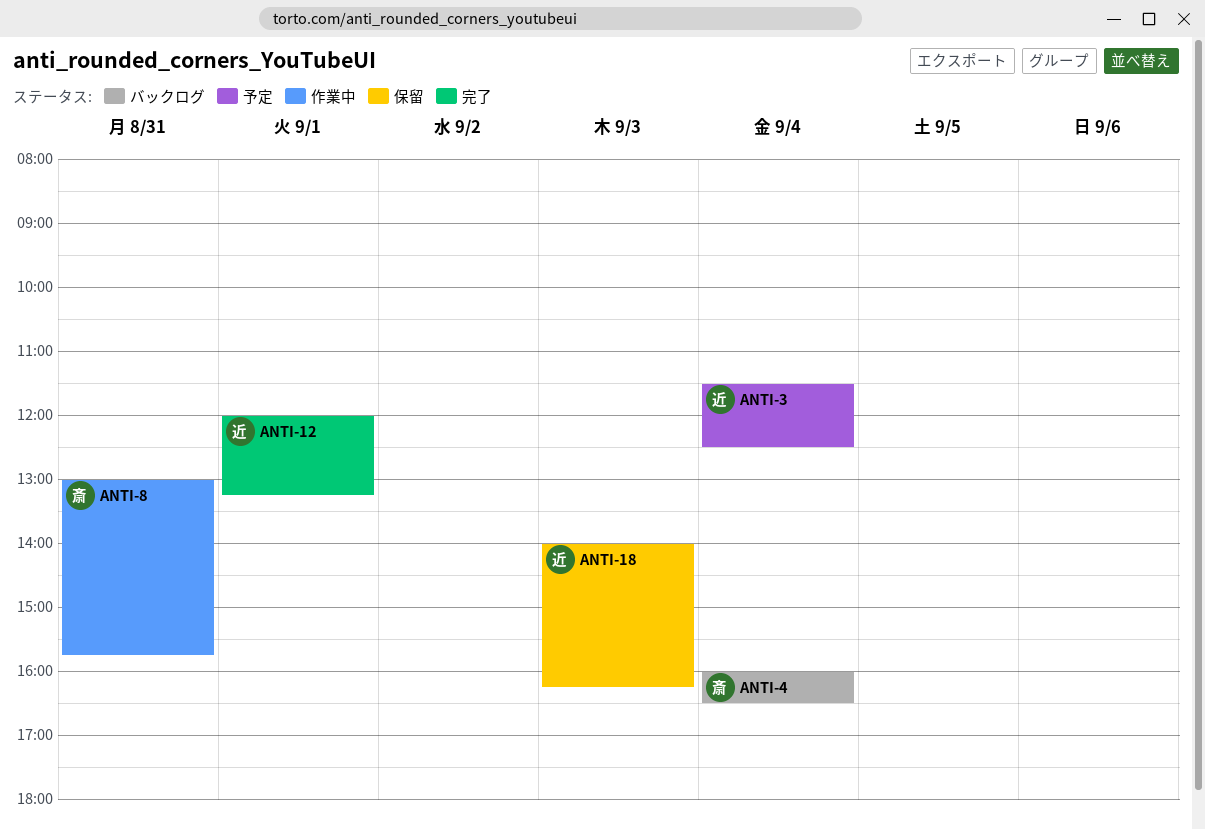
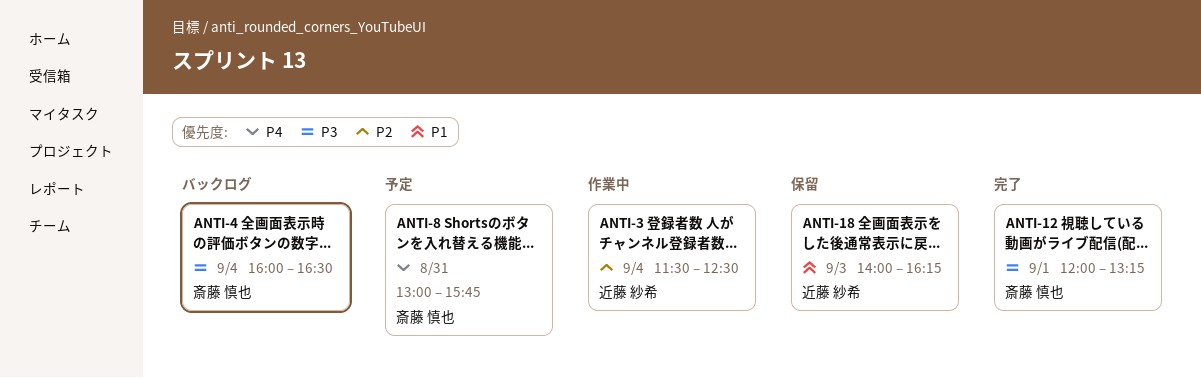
ANTI-3, status: 予定 -> 作業中
ANTI-8, status: 作業中 -> 予定
ANTI-12, owner: 近藤 紗希 -> 斎藤 慎也

